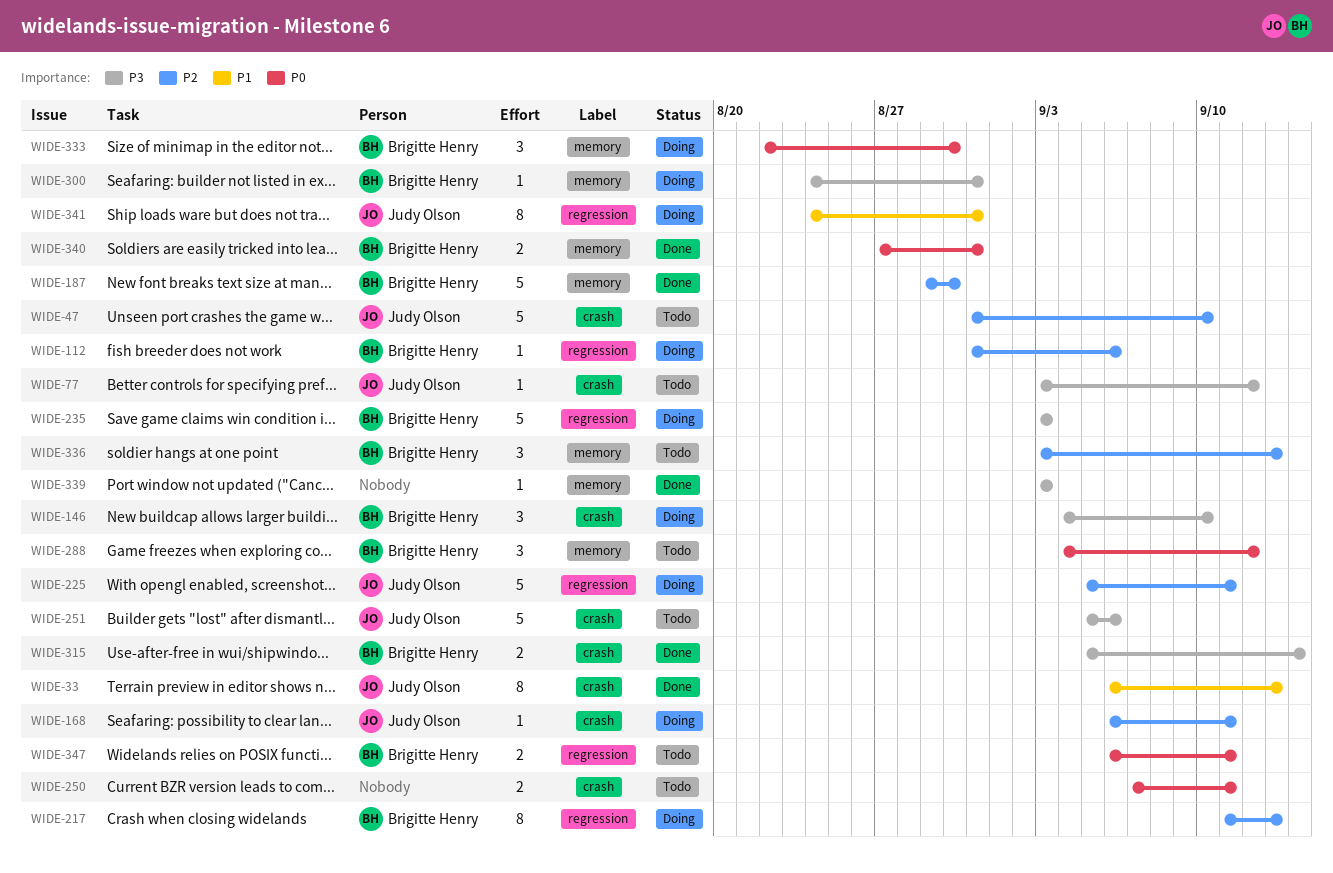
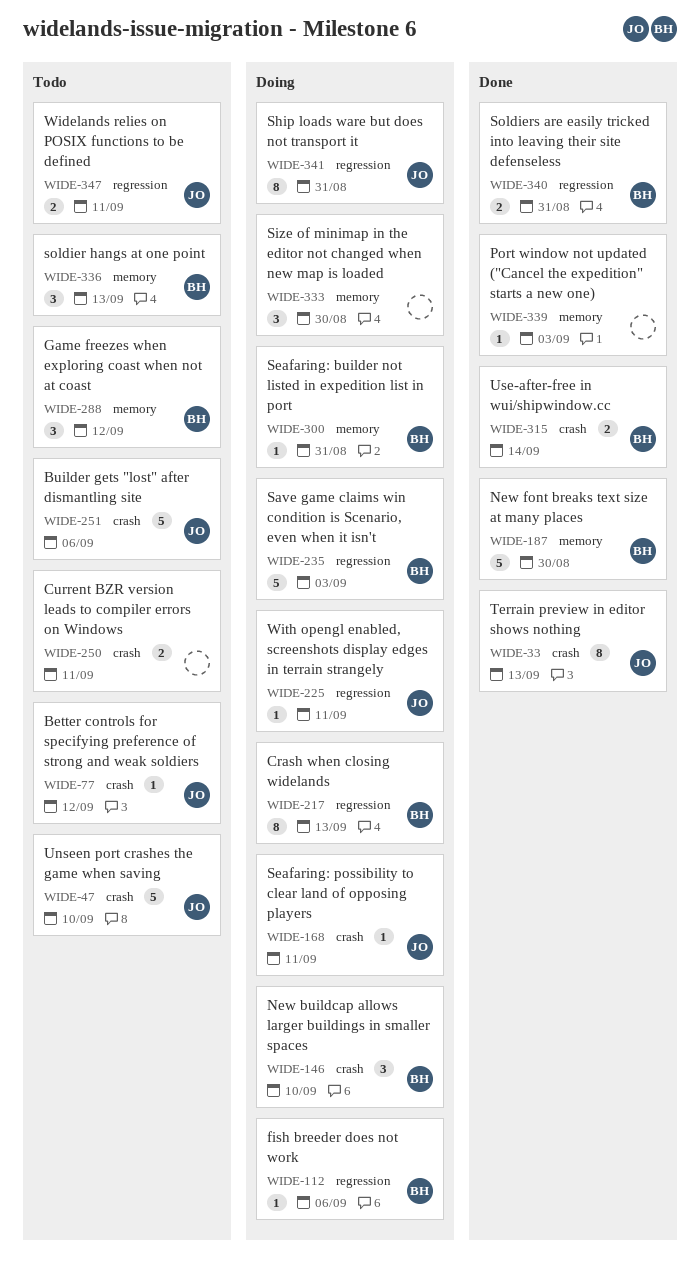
WIDE-225, estimate: 5 -> 1
WIDE-333, owner: Brigitte Henry -> none
WIDE-340, label: memory -> regression
WIDE-347, owner: Brigitte Henry -> Judy Olson

